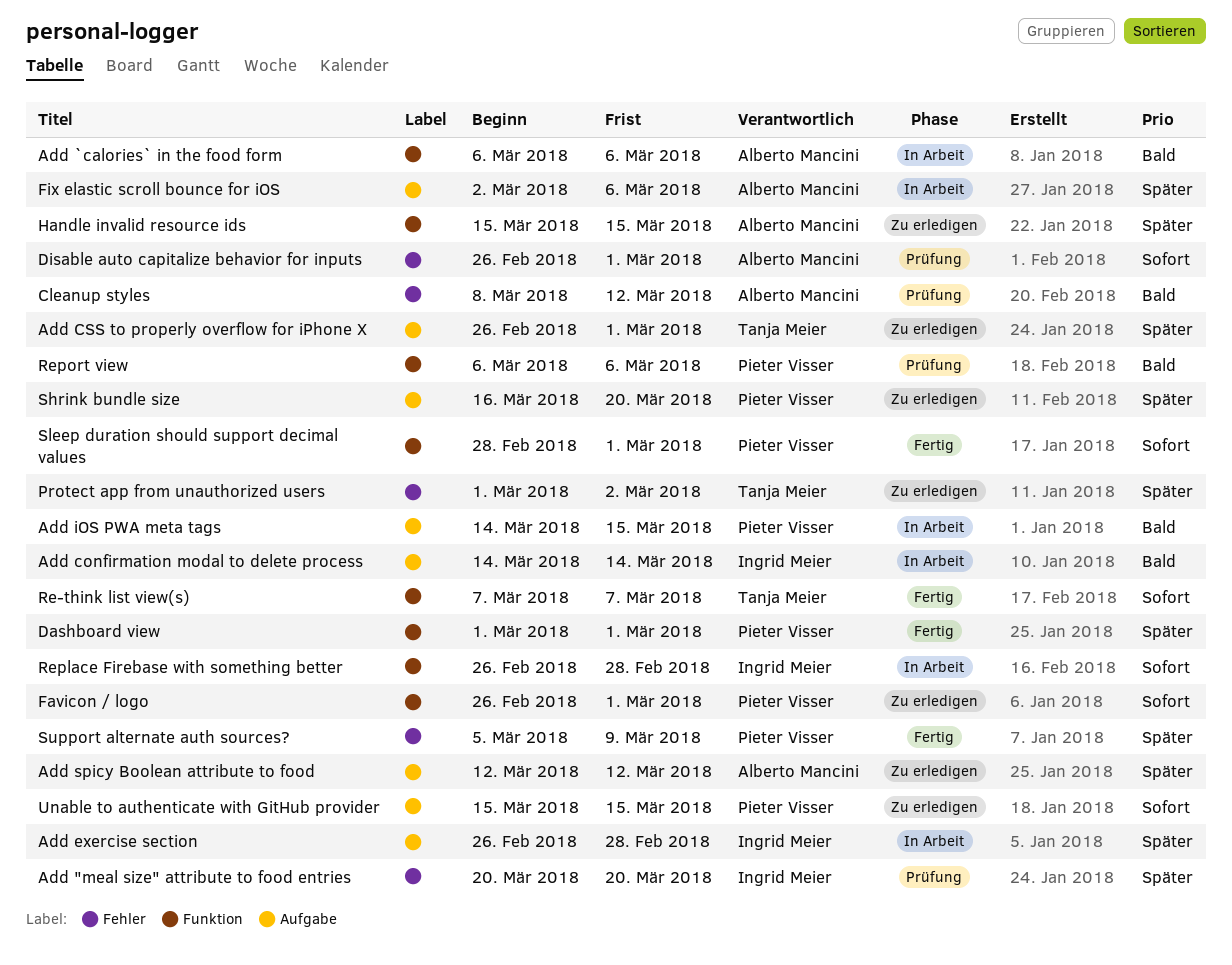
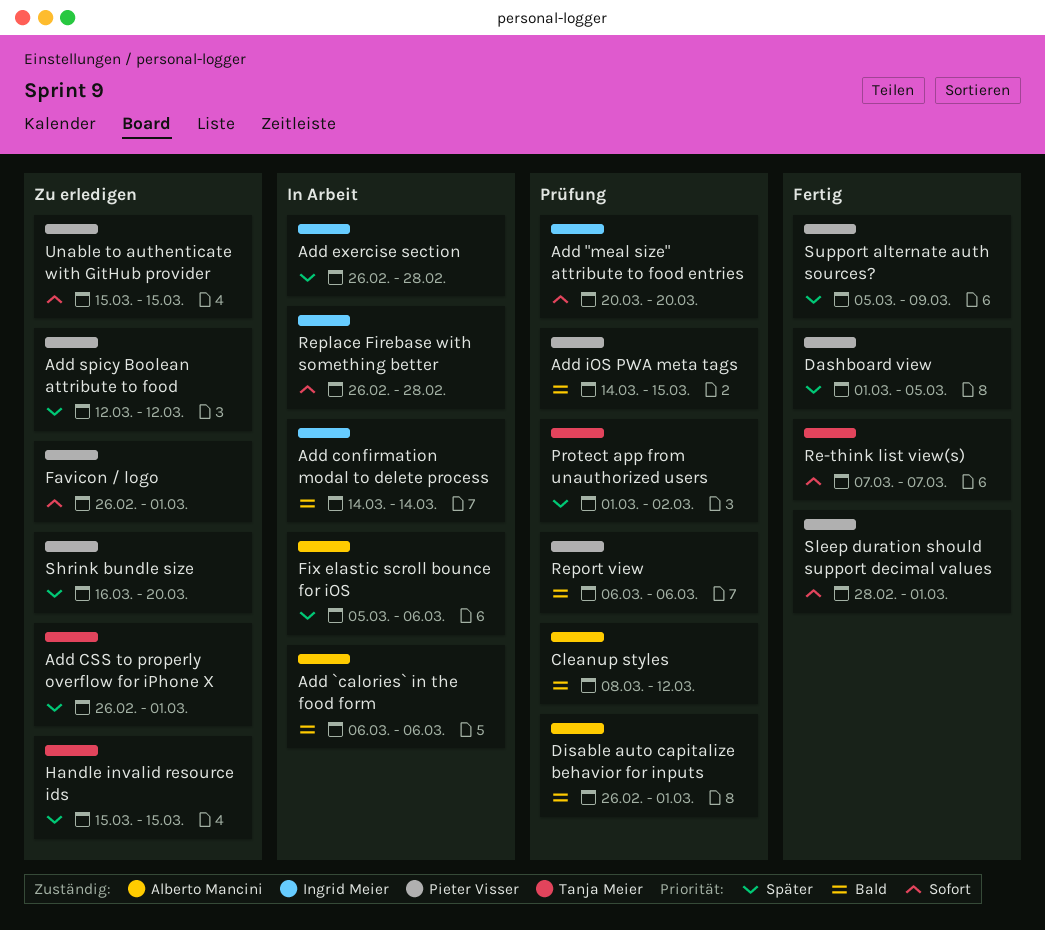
Add "meal size" attribute to food entries, priority: Später -> Sofort
Add iOS PWA meta tags, status: In Arbeit -> Prüfung
Add spicy Boolean attribute to food, owner: Alberto Mancini -> Pieter Visser
Dashboard view, due: Mar 1 -> Mar 5
Disable auto capitalize behavior for inputs, priority: Sofort -> Bald
Fix elastic scroll bounce for iOS, start: Mar 2 -> Mar 5
Handle invalid resource ids, owner: Alberto Mancini -> Tanja Meier
Protect app from unauthorized users, status: Zu erledigen -> Prüfung

